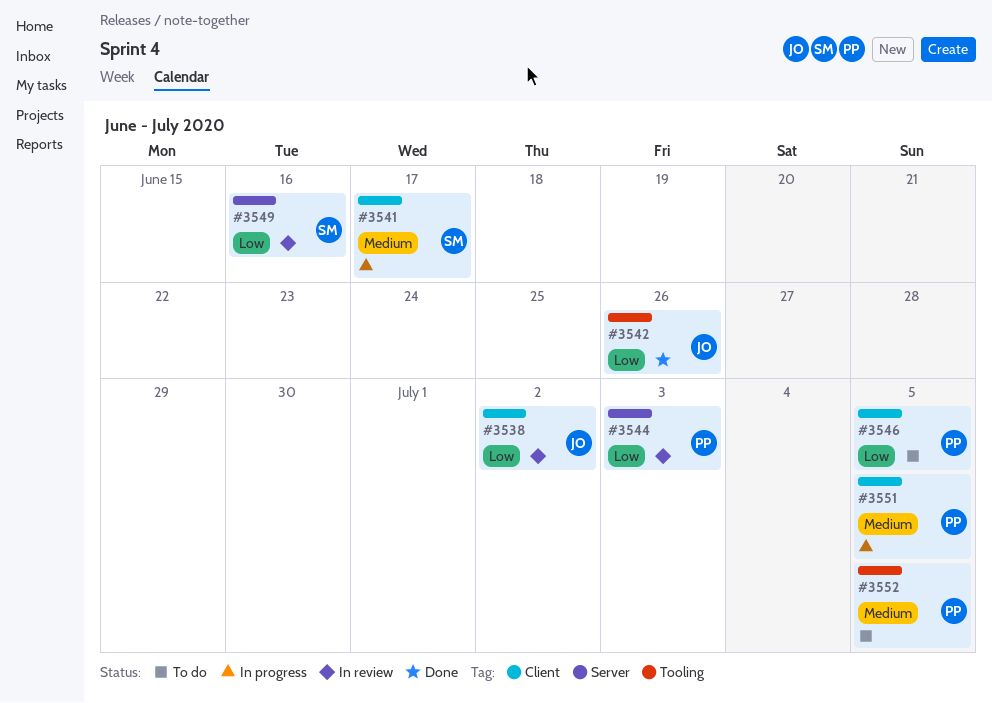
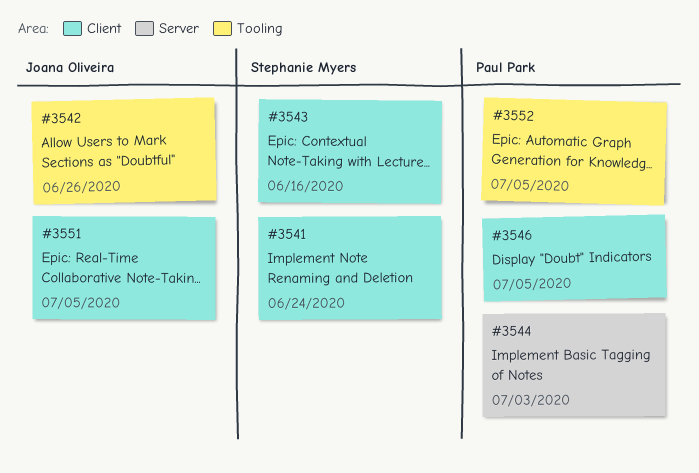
#3538: present -> none
#3541, due: Jun 17 -> Jun 24
#3543: none -> present
#3549: present -> none
#3551, owner: Paul Park -> Joana Oliveira

